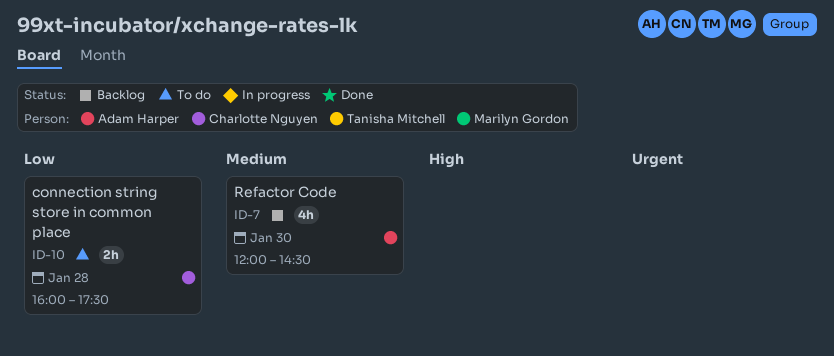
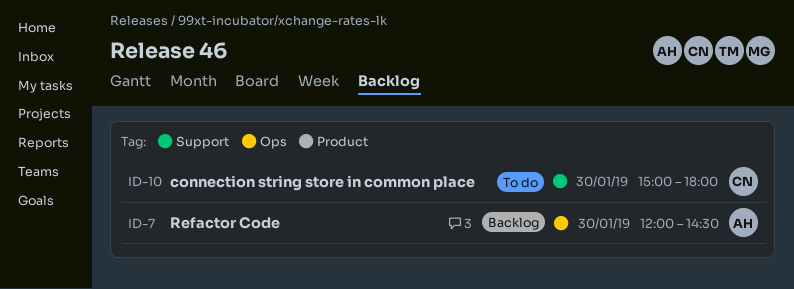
ID-10, day: Jan 28 -> Jan 30
ID-10, begins: 16:00 -> 15:00
ID-10, ends: 17:30 -> 18:00

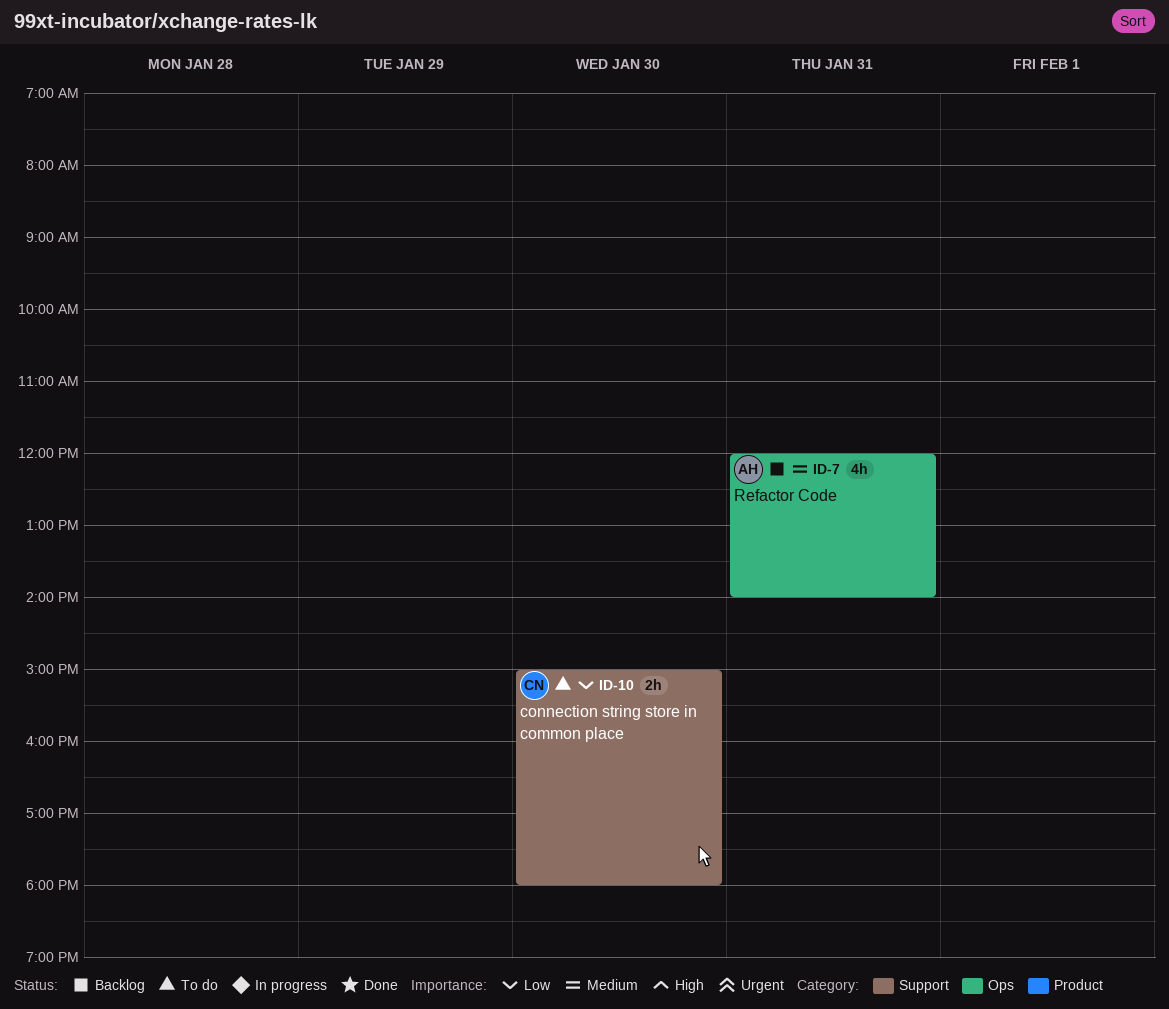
ID-7, day: Jan 30 -> Jan 31
ID-7, ends: 14:30 -> 14:00

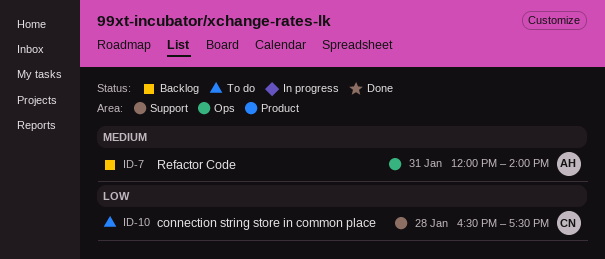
ID-10, day: Jan 30 -> Jan 28
ID-10, begins: 15:00 -> 16:30
ID-10, ends: 18:00 -> 17:30

